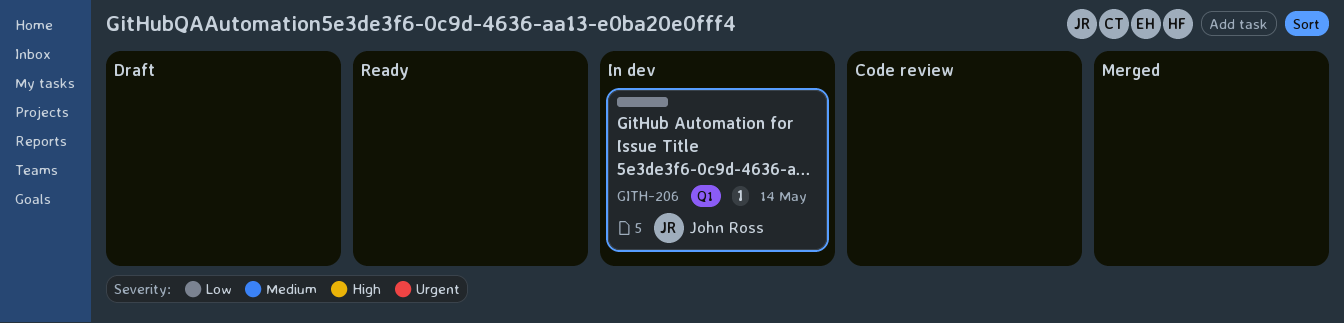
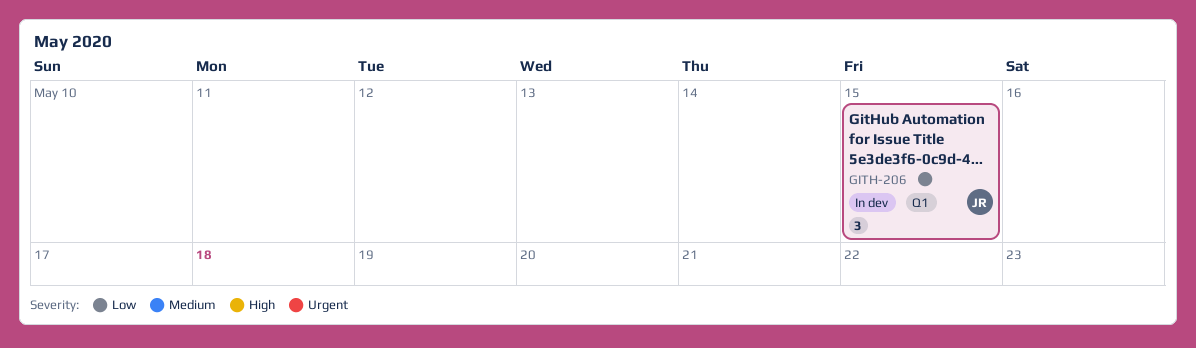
GITH-206, estimate: 1 -> 3
GITH-206, due: May 14 -> May 15

